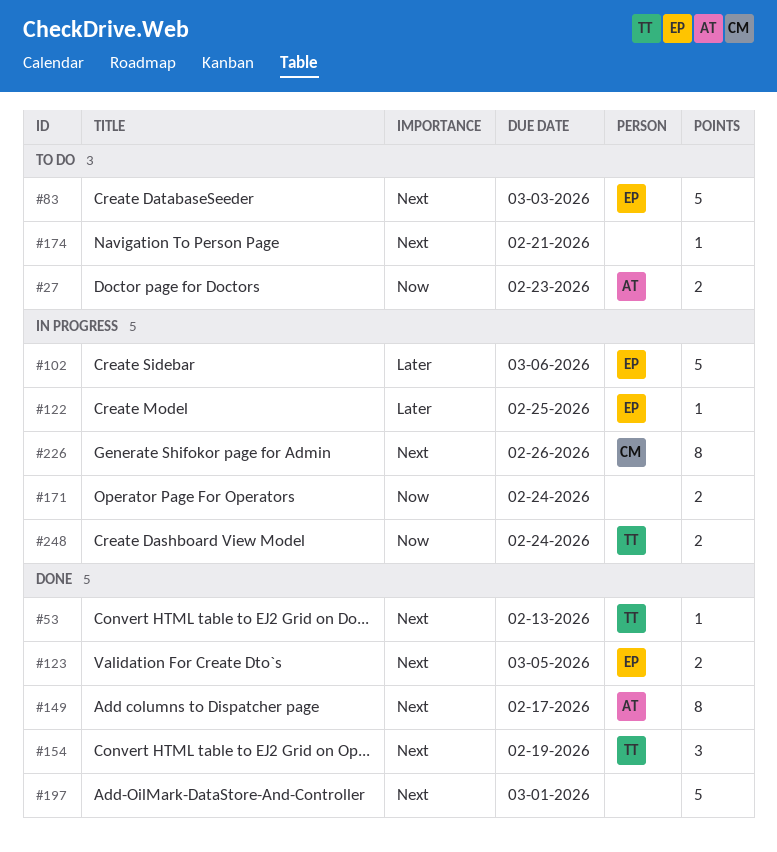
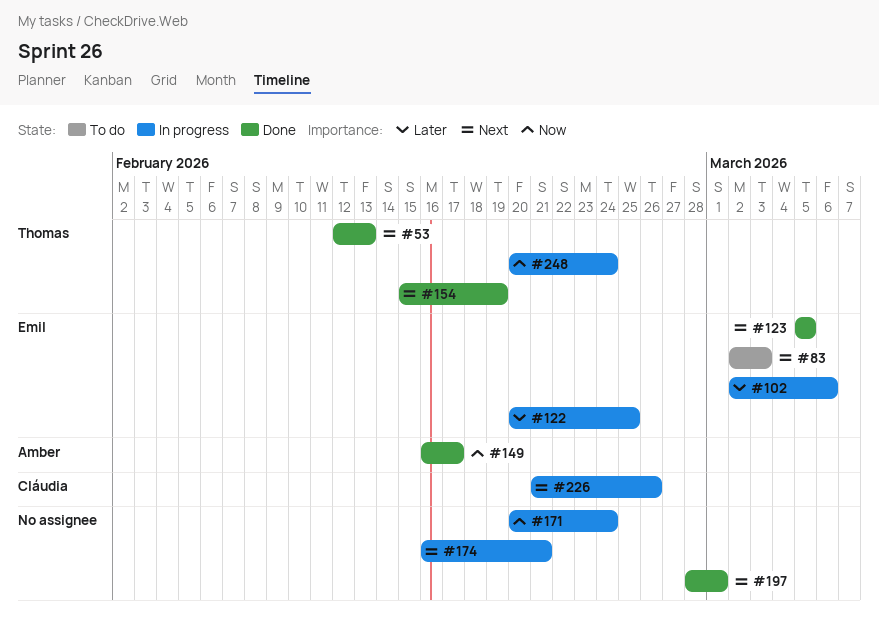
#27: present -> none
#149, priority: Next -> Now
#174, status: To do -> In progress

